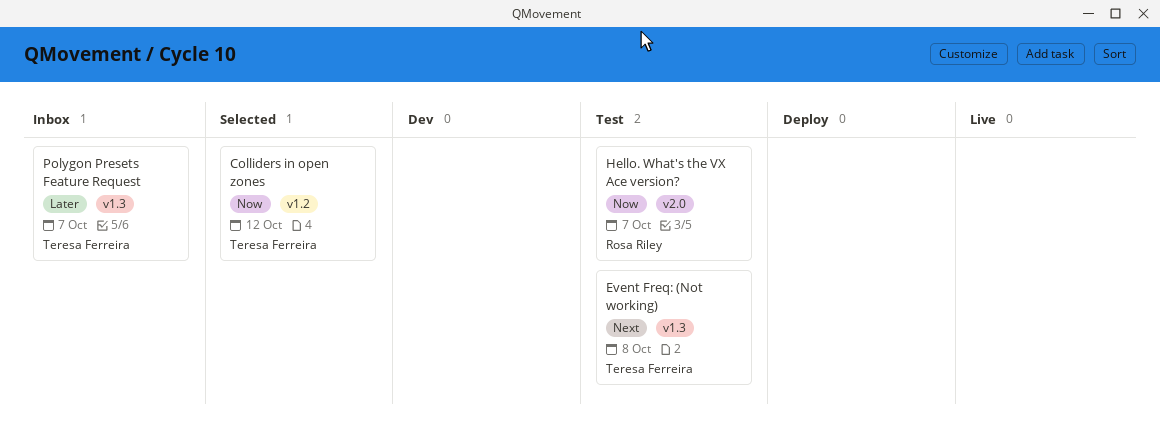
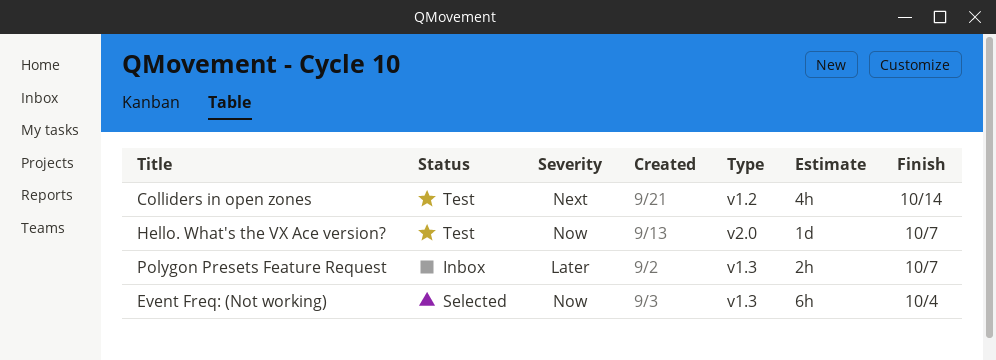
Colliders in open zones, status: Selected -> Test
Colliders in open zones, priority: Now -> Next
Colliders in open zones, due: Oct 12 -> Oct 14
Event Freq: (Not working), status: Test -> Selected
Event Freq: (Not working), priority: Next -> Now
Event Freq: (Not working), due: Oct 8 -> Oct 4

